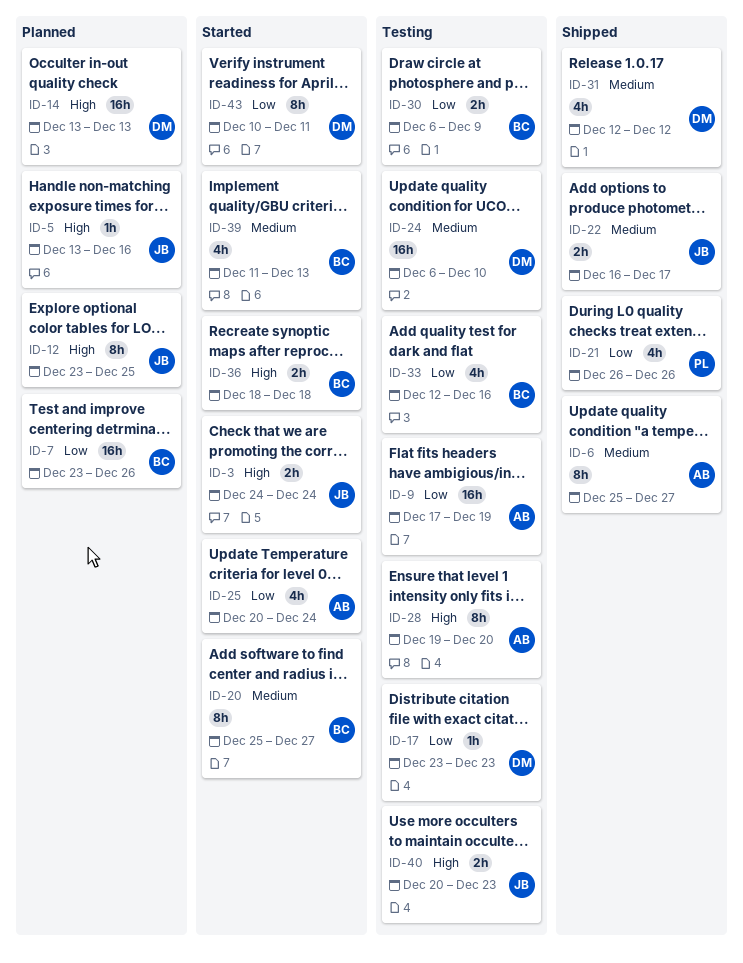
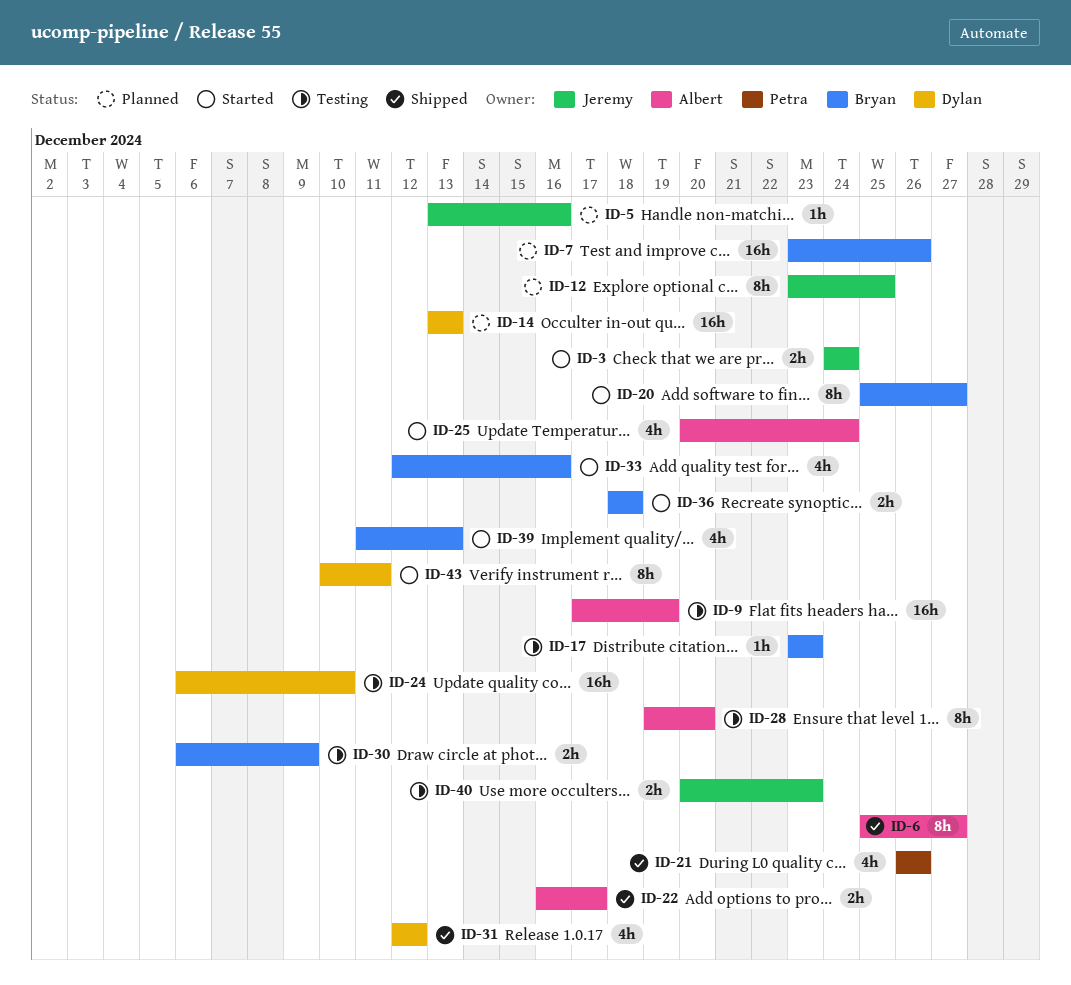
ID-17, owner: Dylan -> Bryan
ID-22, owner: Jeremy -> Albert
ID-33, status: Testing -> Started

